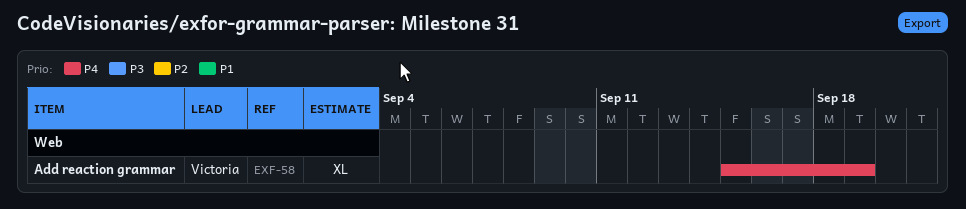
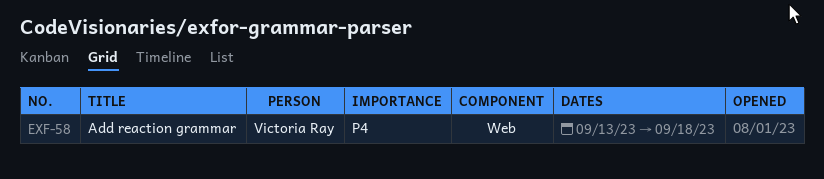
EXF-58, start: Sep 15 -> Sep 13
EXF-58, due: Sep 19 -> Sep 18

